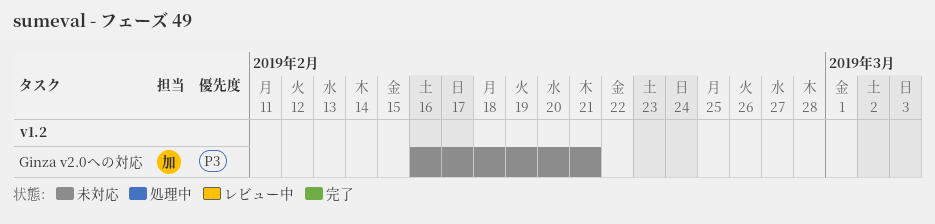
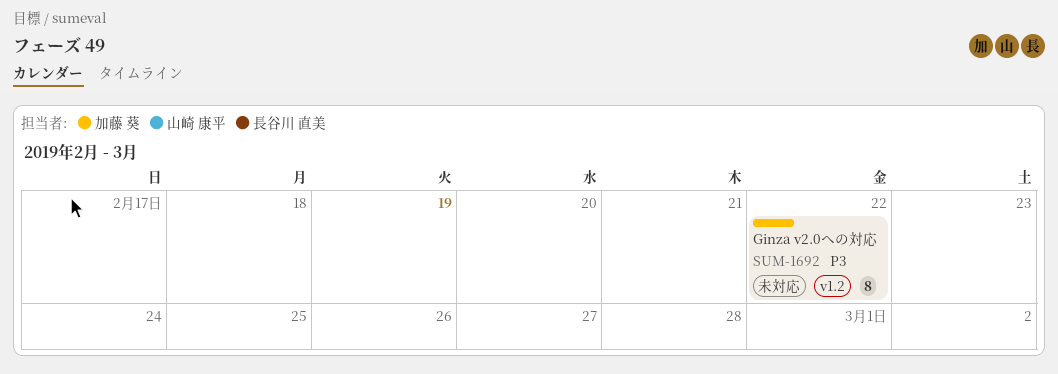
Ginza v2.0への対応, due: Feb 21 -> Feb 22

